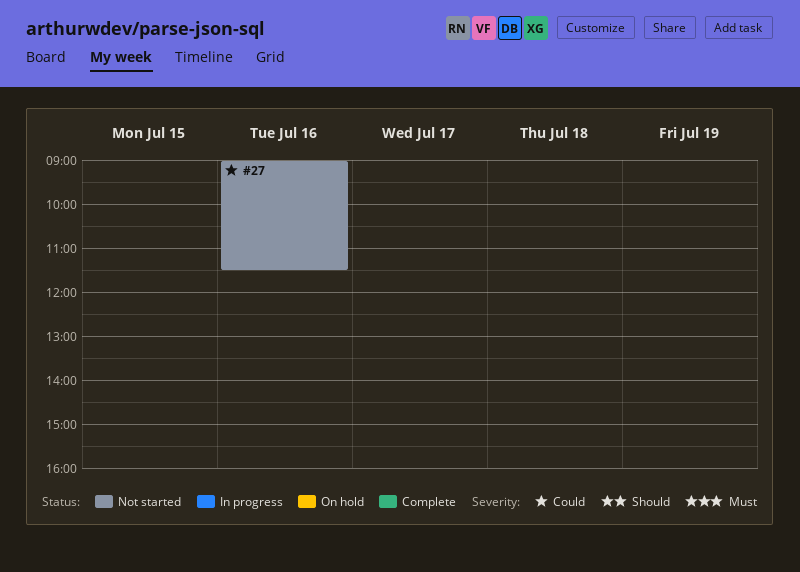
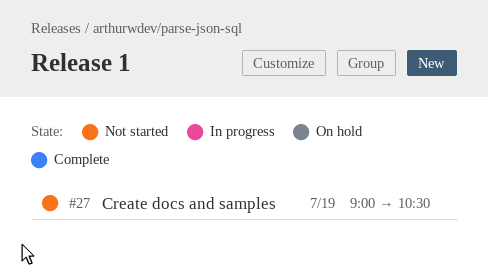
#27, day: Jul 16 -> Jul 19
#27, ends: 11:30 -> 10:30

